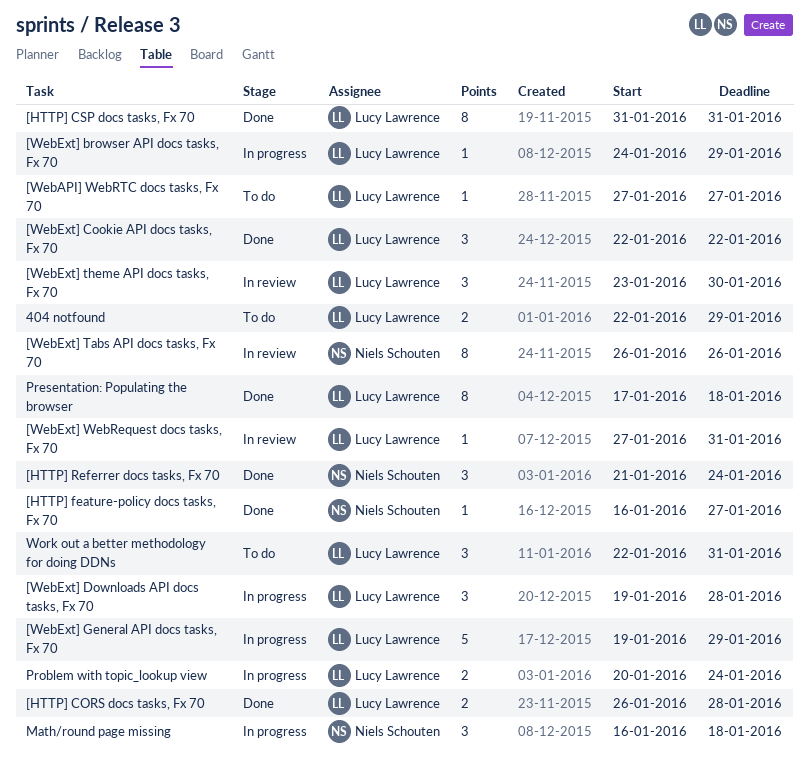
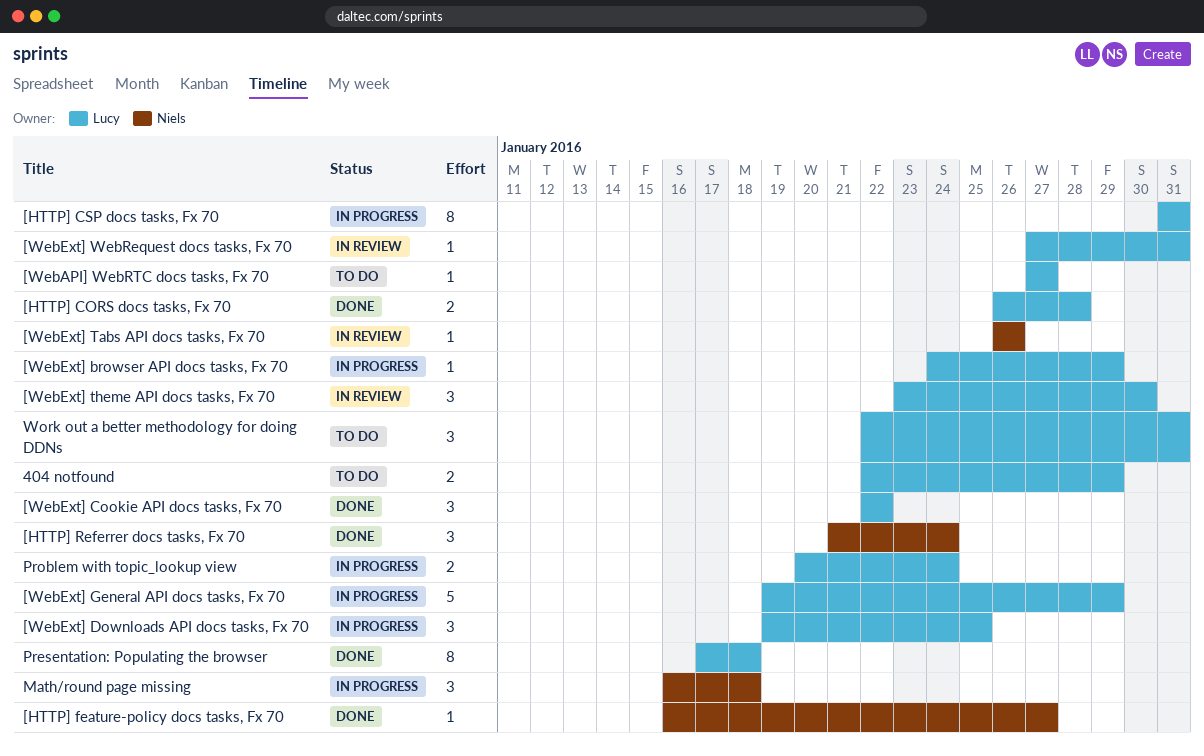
[HTTP] CSP docs tasks, Fx 70, status: Done -> In progress
[WebExt] Downloads API docs tasks, Fx 70, due: Jan 28 -> Jan 25
[WebExt] Tabs API docs tasks, Fx 70, estimate: 8 -> 1

